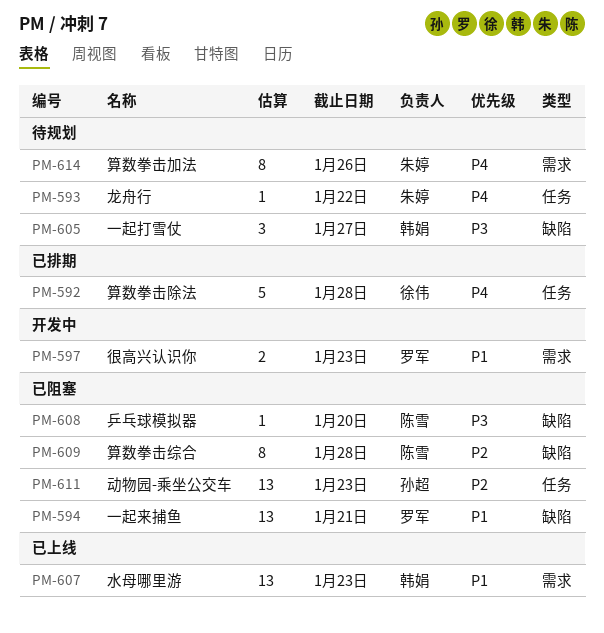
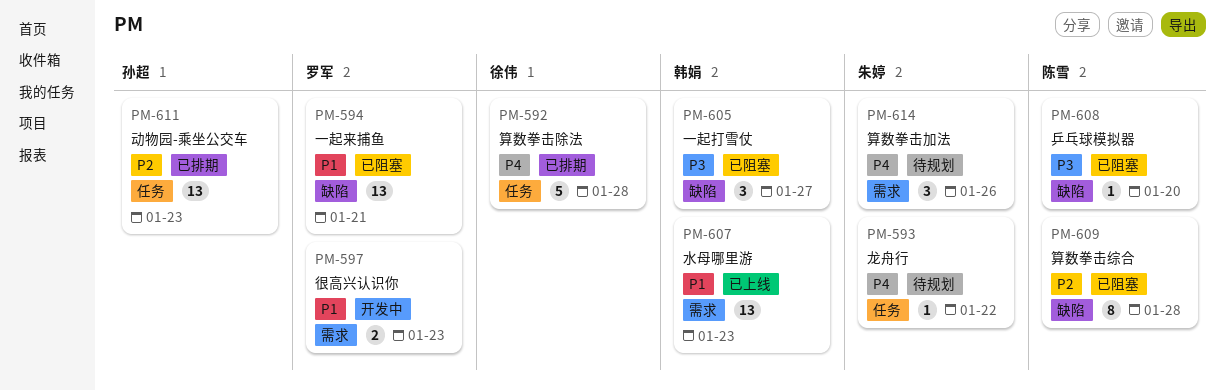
PM-605, status: 待规划 -> 已阻塞
PM-611, status: 已阻塞 -> 已排期
PM-614, estimate: 8 -> 3

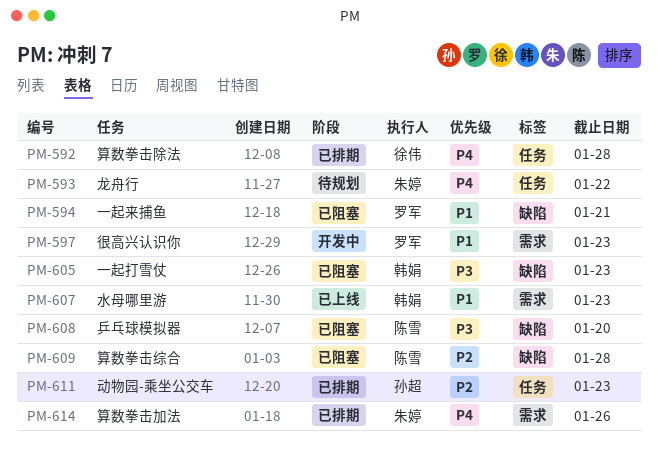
PM-605, due: Jan 27 -> Jan 23
PM-614, status: 待规划 -> 已排期

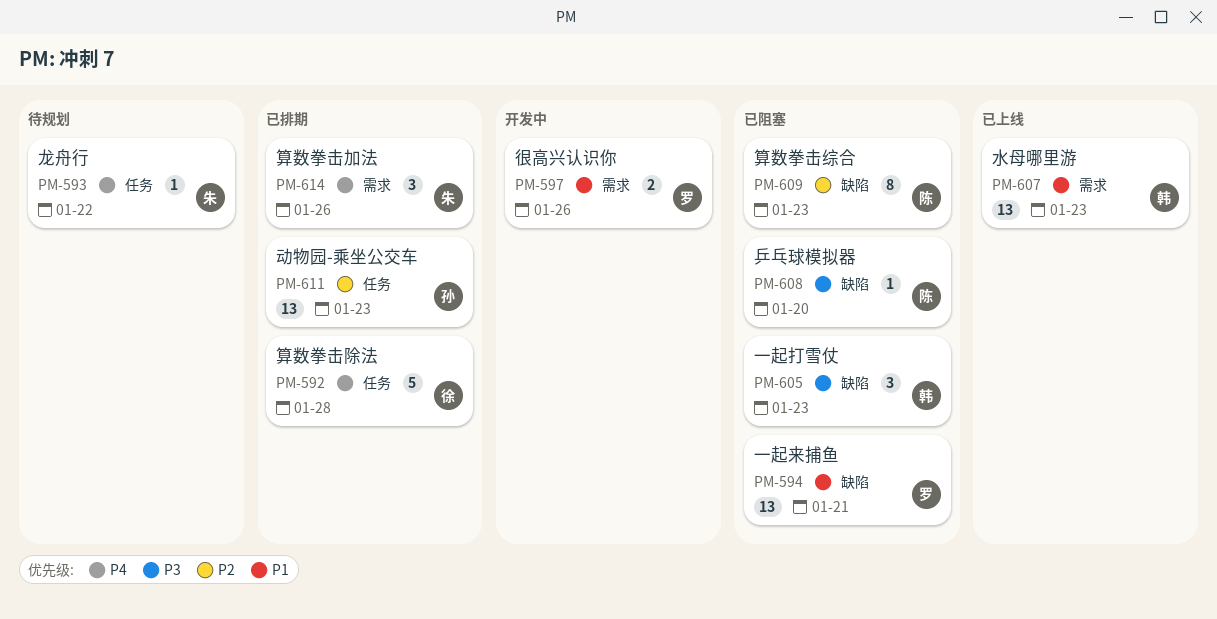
PM-597, due: Jan 23 -> Jan 26
PM-609, due: Jan 28 -> Jan 23

